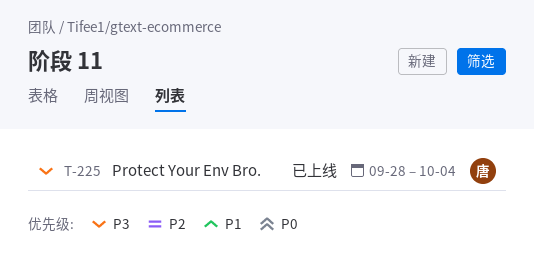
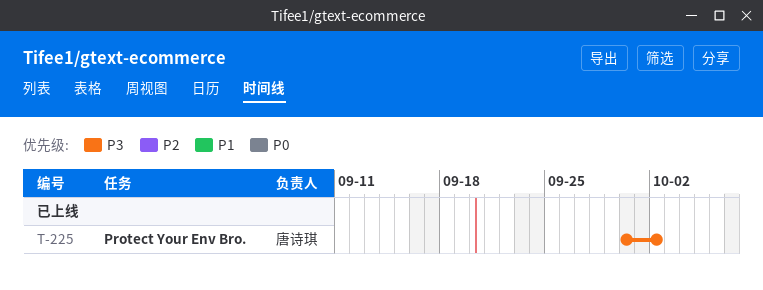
T-225, start: Sep 28 -> Sep 30
T-225, due: Oct 4 -> Oct 2

